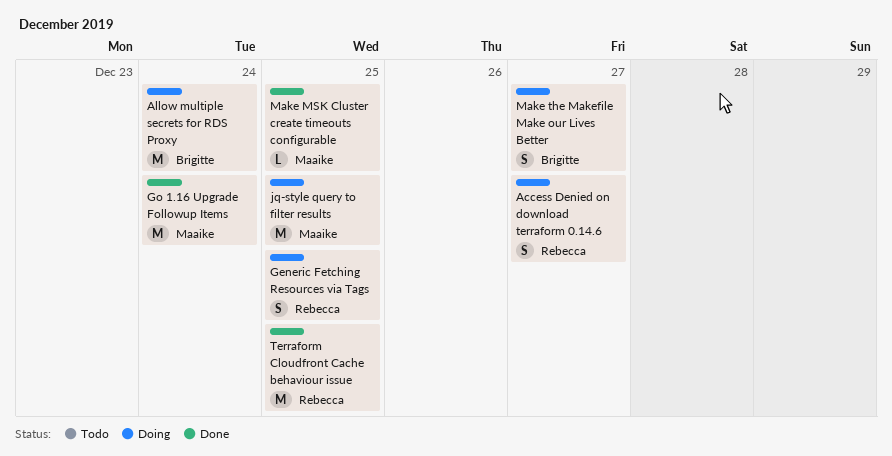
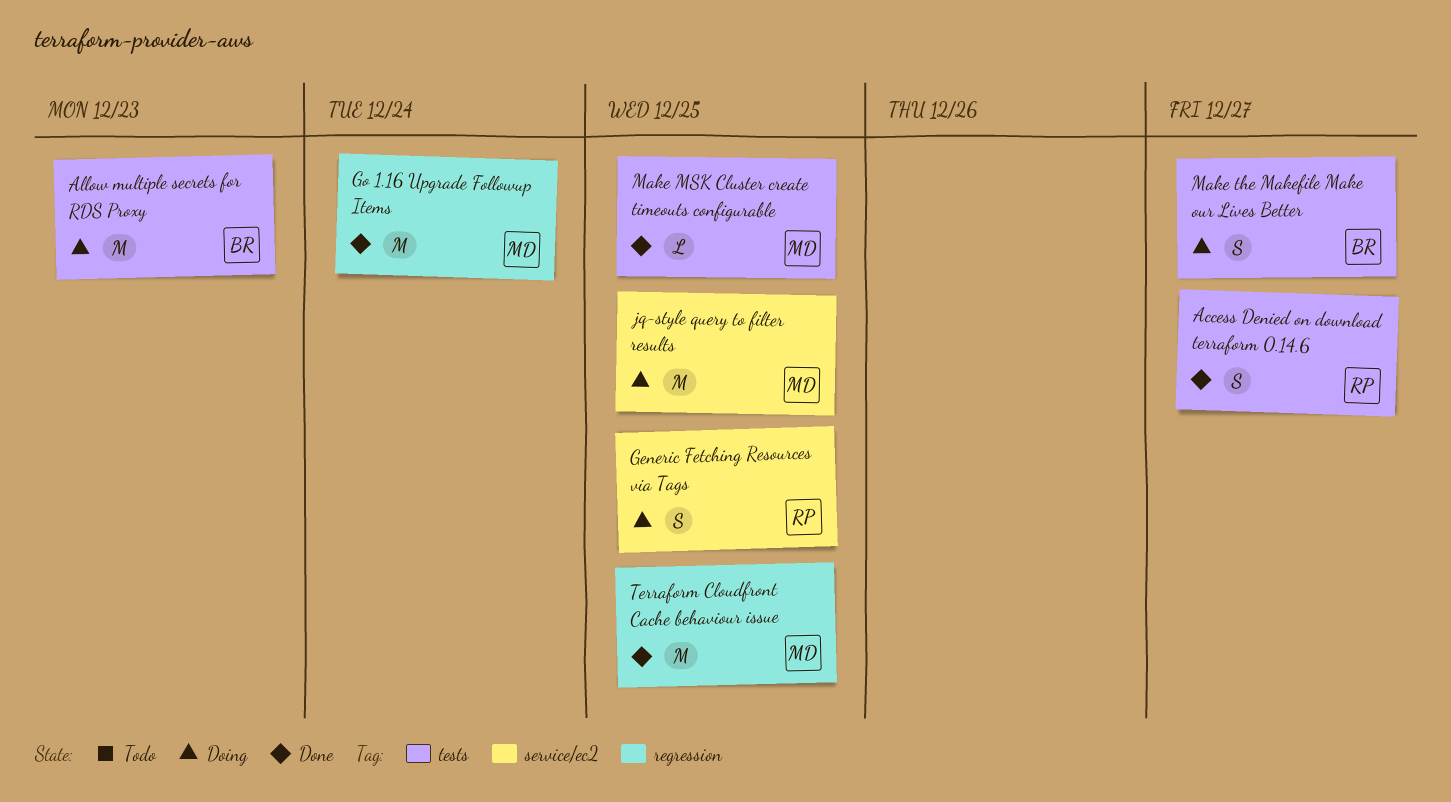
Access Denied on download terraform 0.14.6, status: Doing -> Done
Allow multiple secrets for RDS Proxy, due: Dec 24 -> Dec 23
Terraform Cloudfront Cache behaviour issue, owner: Rebecca -> Maaike

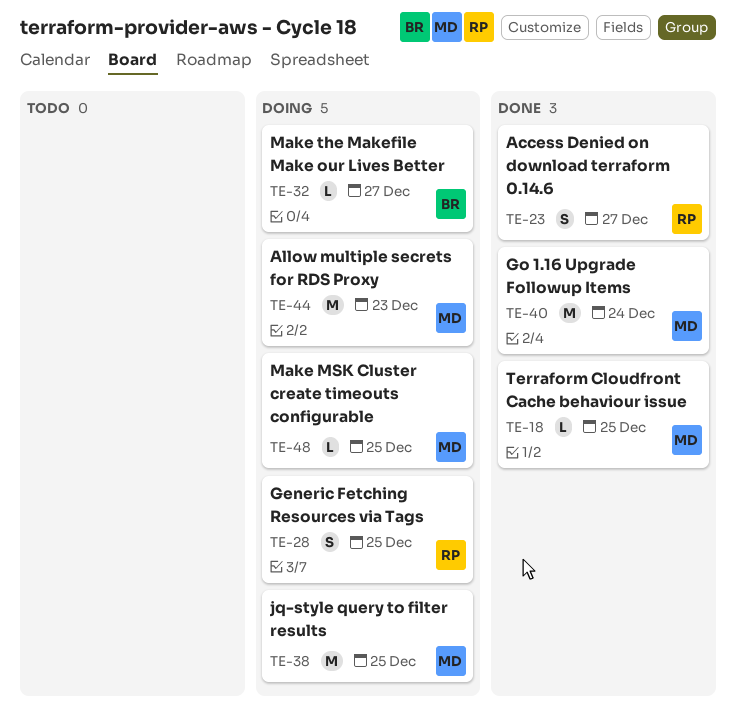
Allow multiple secrets for RDS Proxy, owner: BR -> MD
Make MSK Cluster create timeouts configurable, status: Done -> Doing
Make the Makefile Make our Lives Better, estimate: S -> L
Terraform Cloudfront Cache behaviour issue, estimate: M -> L

